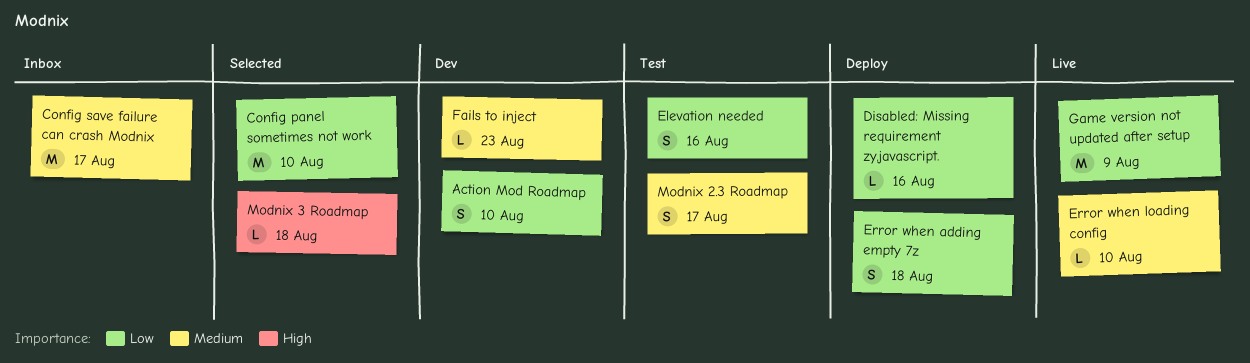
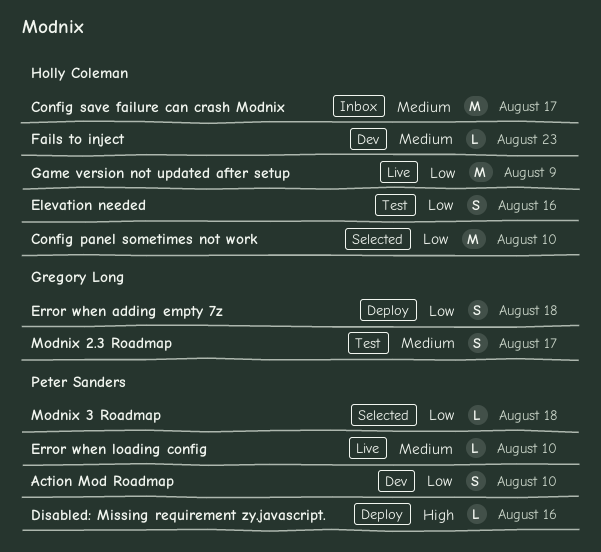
Disabled: Missing requirement zy.javascript., priority: Low -> High
Modnix 3 Roadmap, priority: High -> Low

